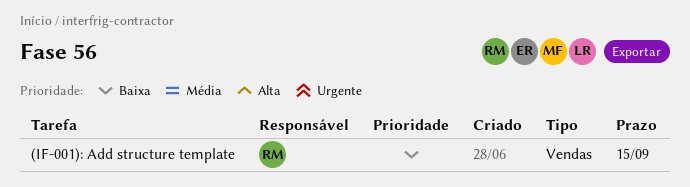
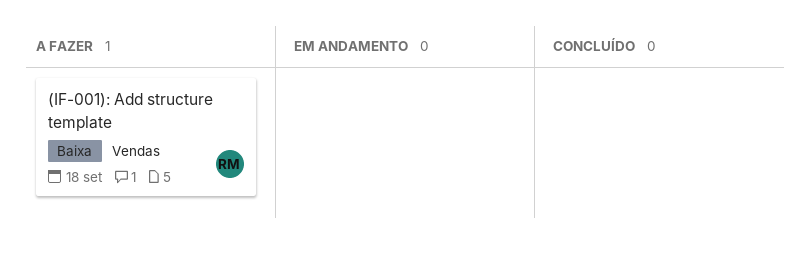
(IF-001): Add structure template, due: Sep 15 -> Sep 18

